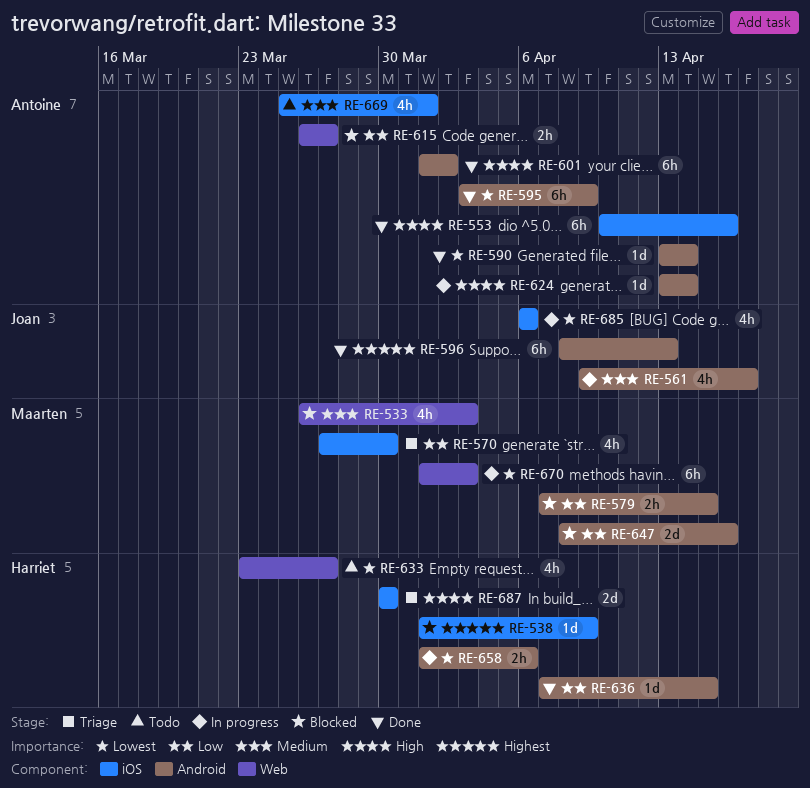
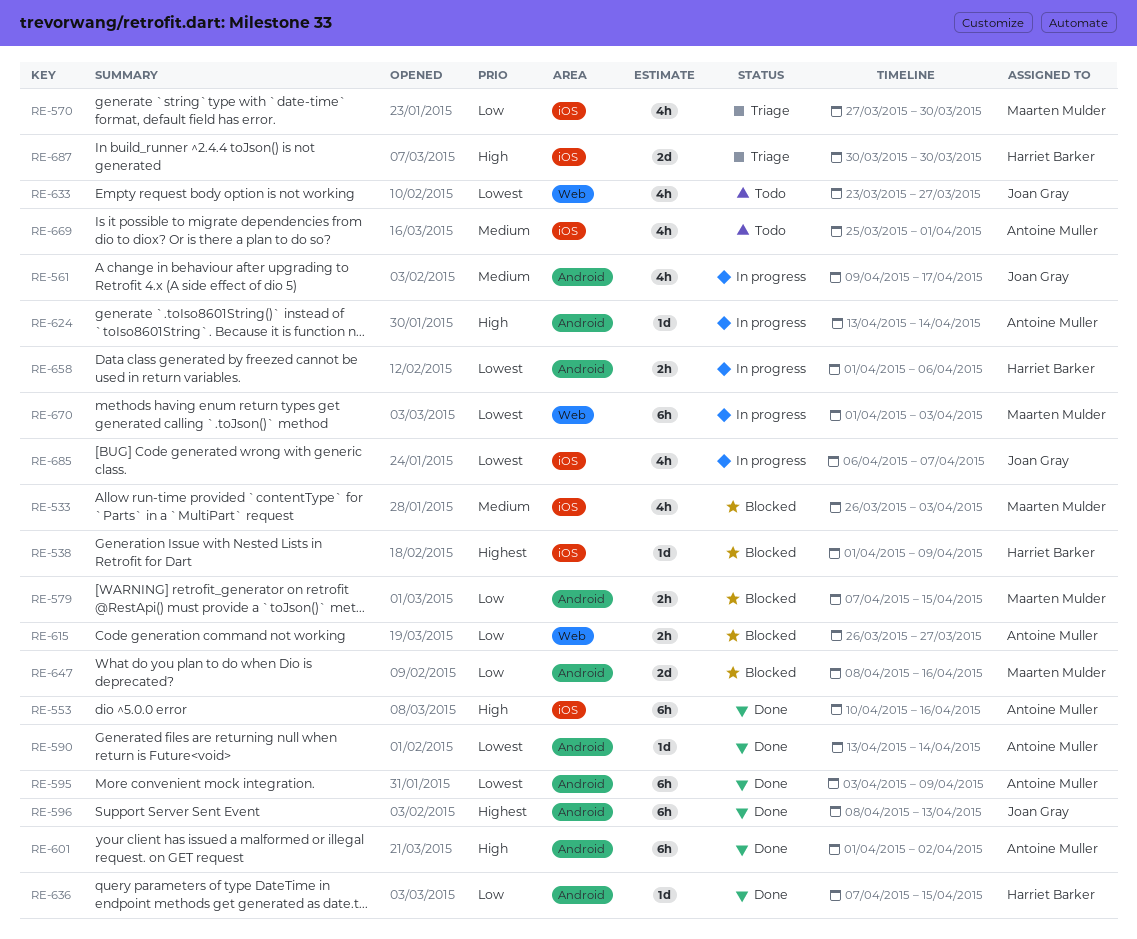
RE-533, label: Web -> iOS
RE-633, owner: Harriet Barker -> Joan Gray
RE-685, due: Apr 6 -> Apr 7

